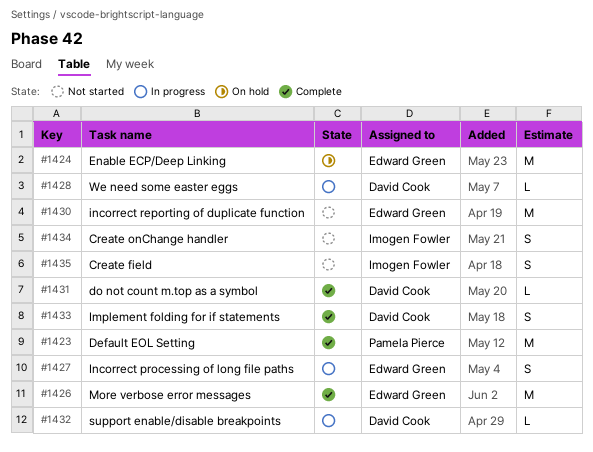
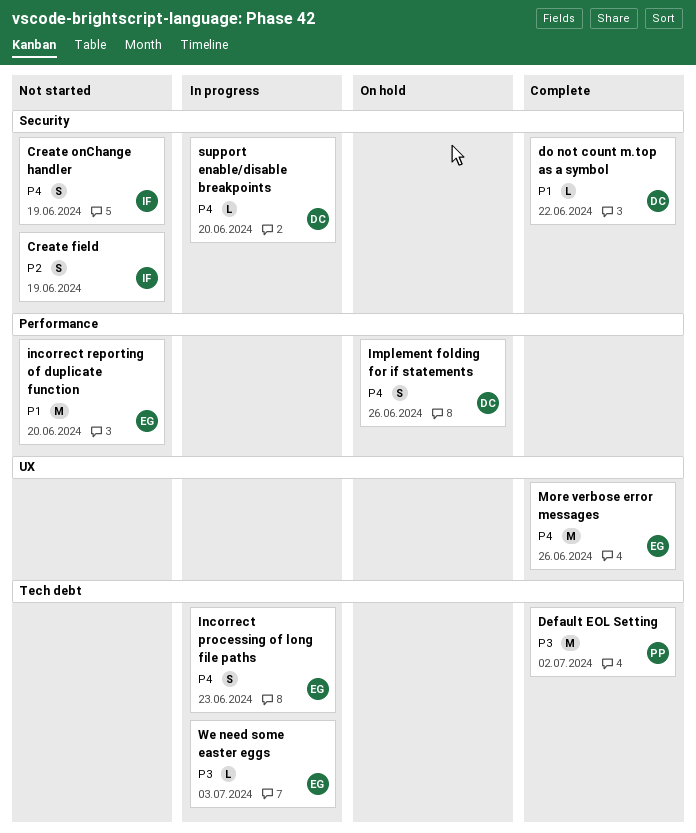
Enable ECP/Deep Linking: present -> none
Implement folding for if statements, status: Complete -> On hold
We need some easter eggs, owner: David Cook -> Edward Green

